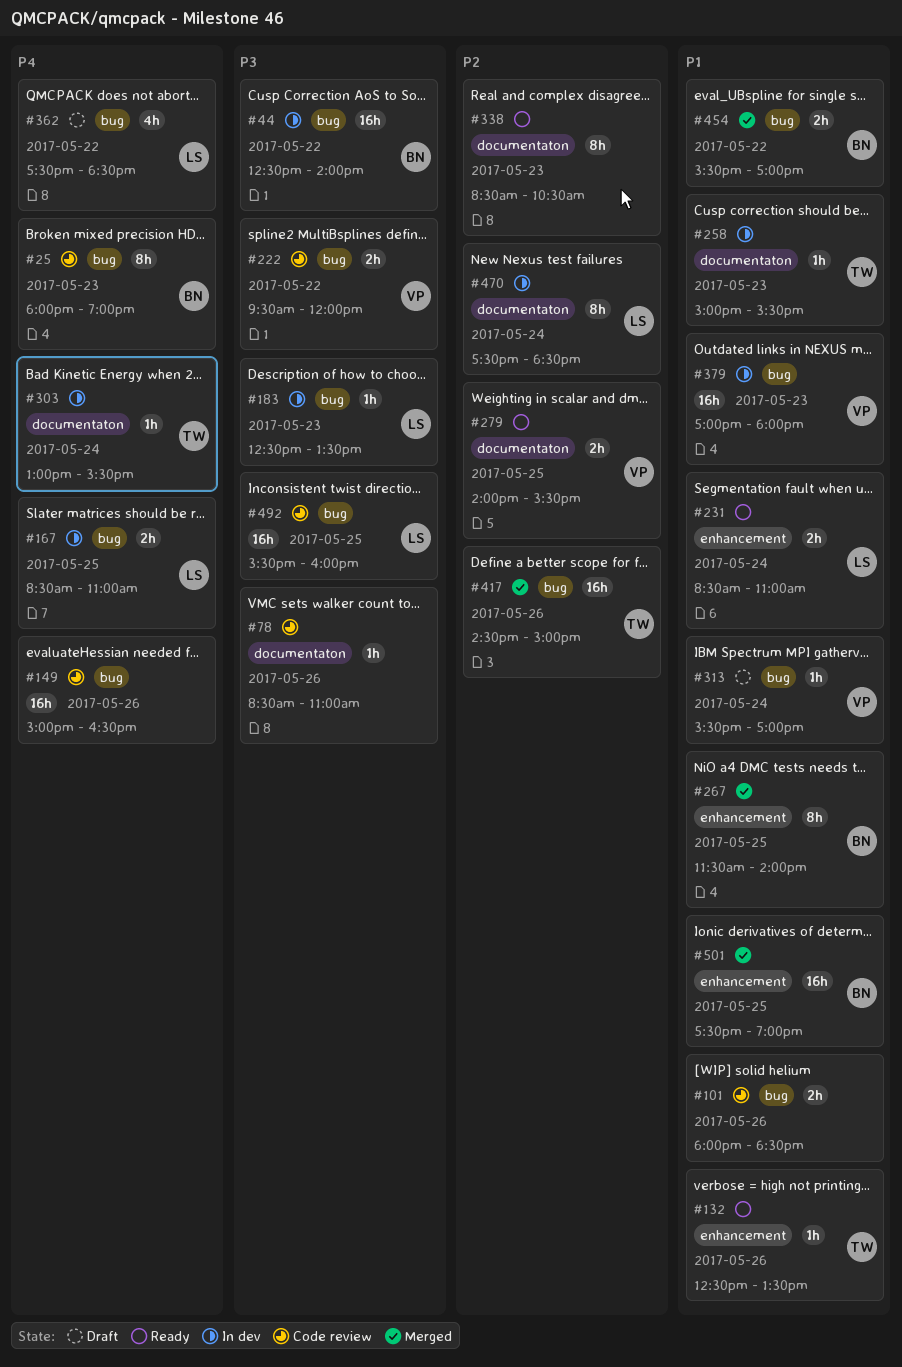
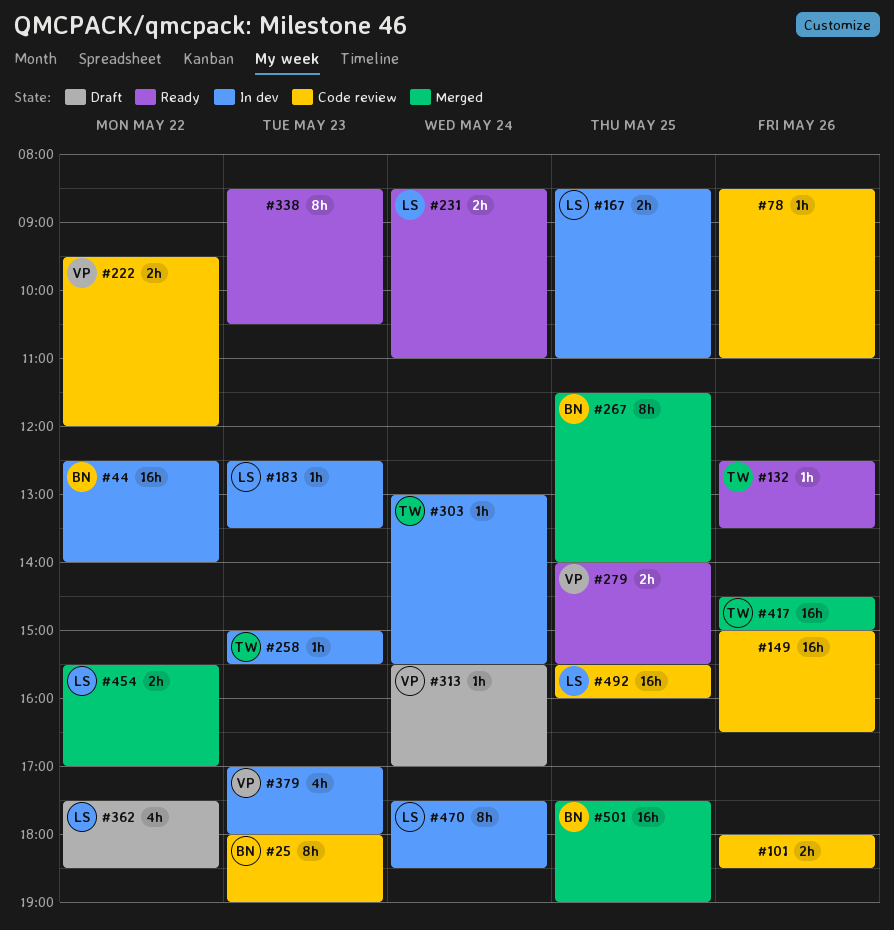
#379, estimate: 16h -> 4h
#454, owner: BN -> LS

